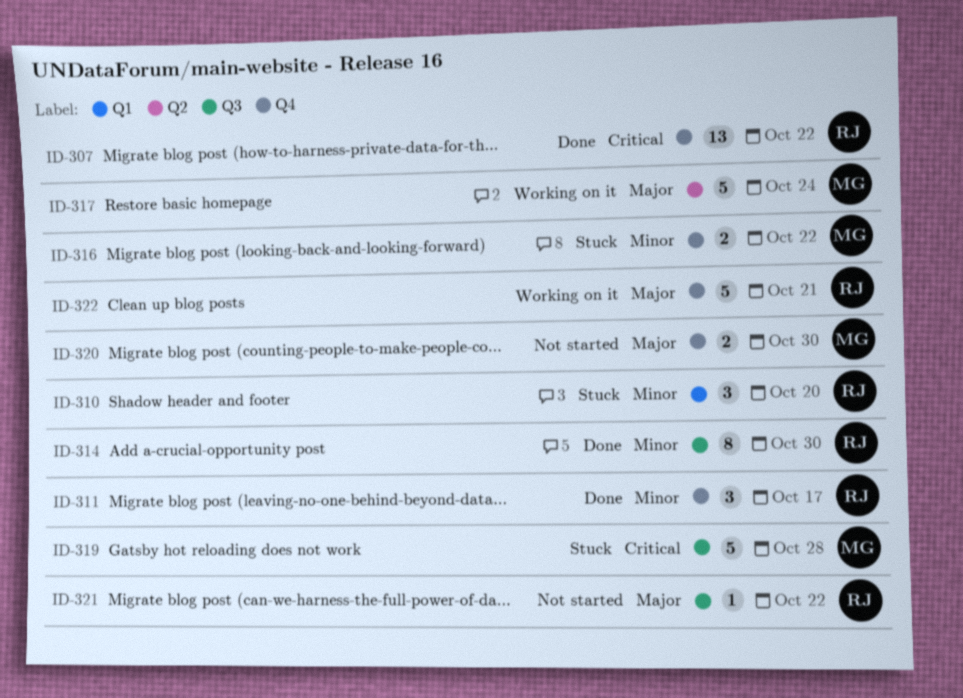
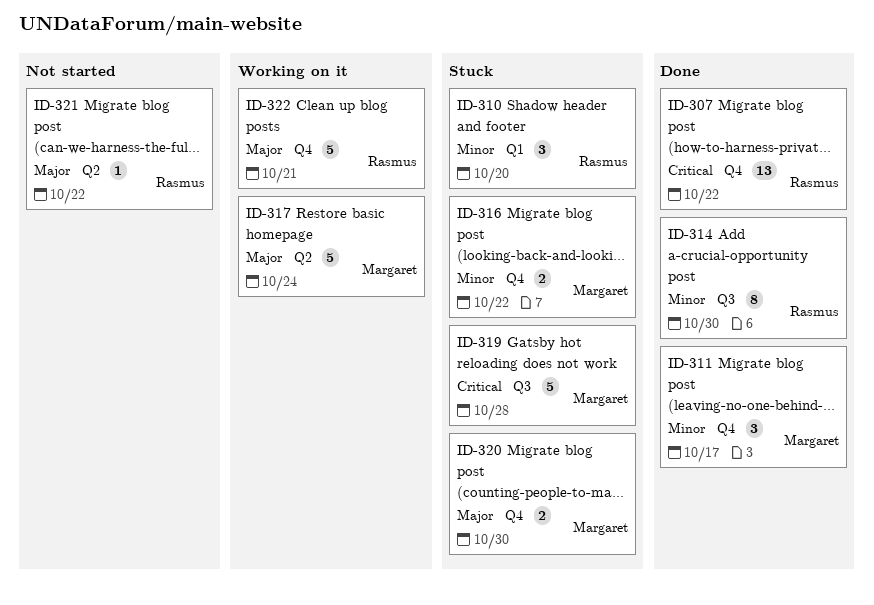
ID-311, owner: Rasmus -> Margaret
ID-320, status: Not started -> Stuck
ID-321, label: Q3 -> Q2

